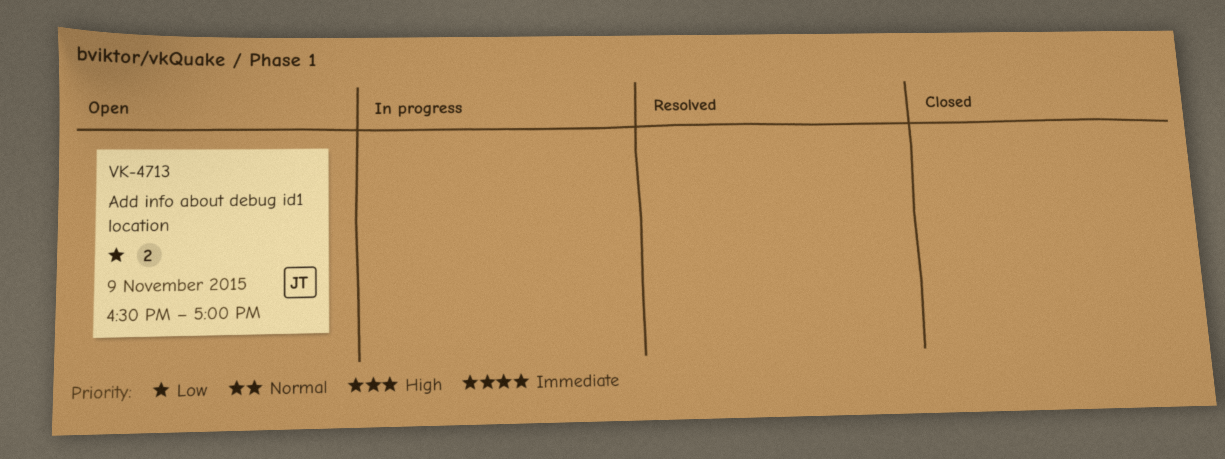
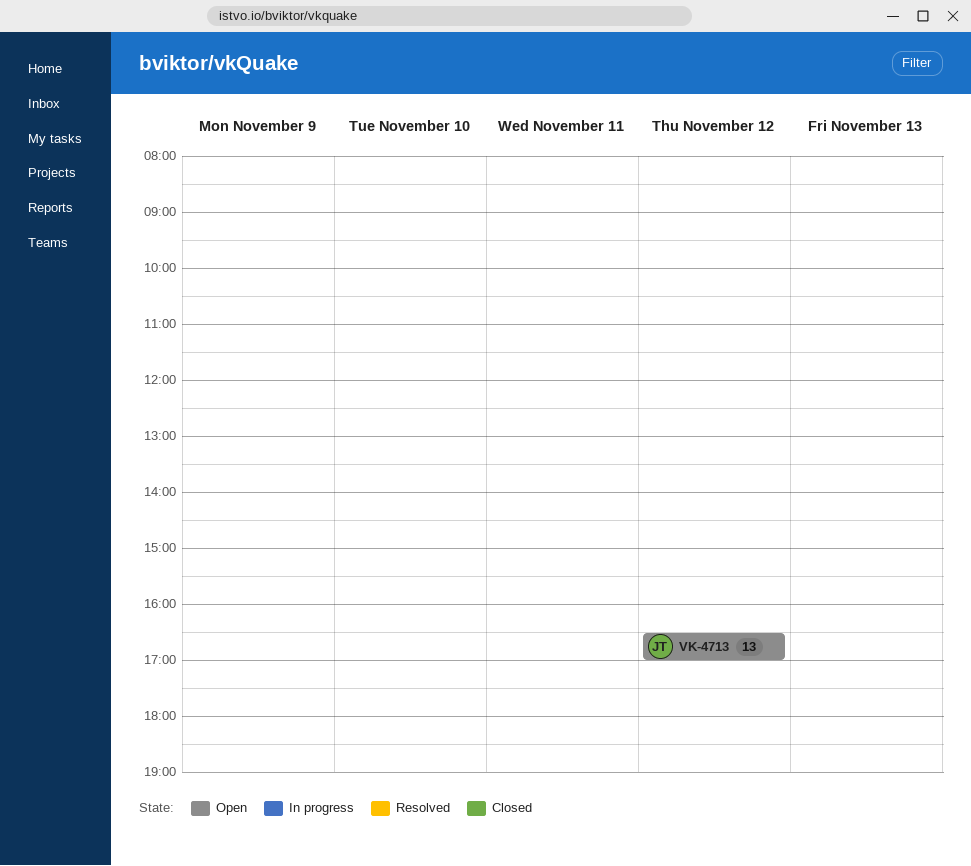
VK-4713, estimate: 2 -> 13
VK-4713, day: Nov 9 -> Nov 12

